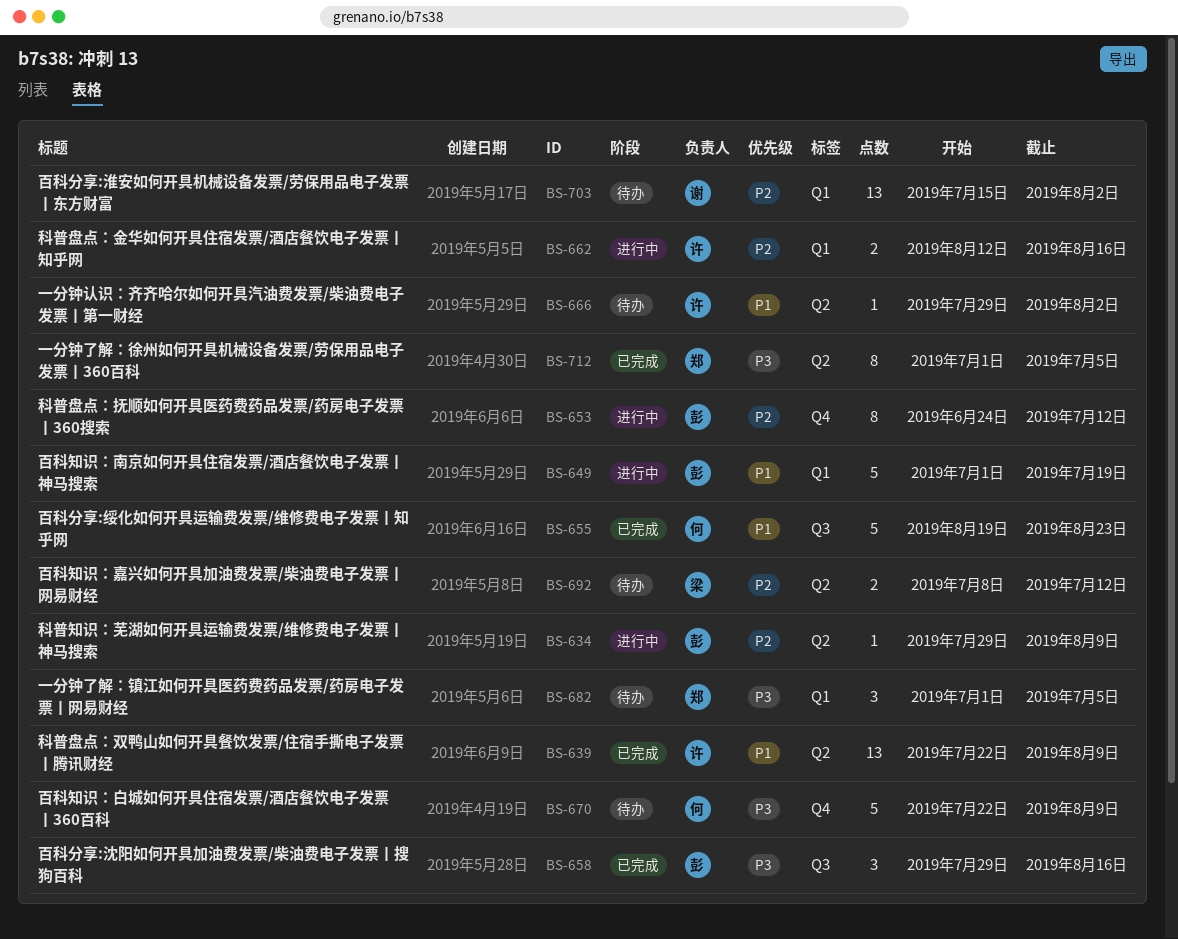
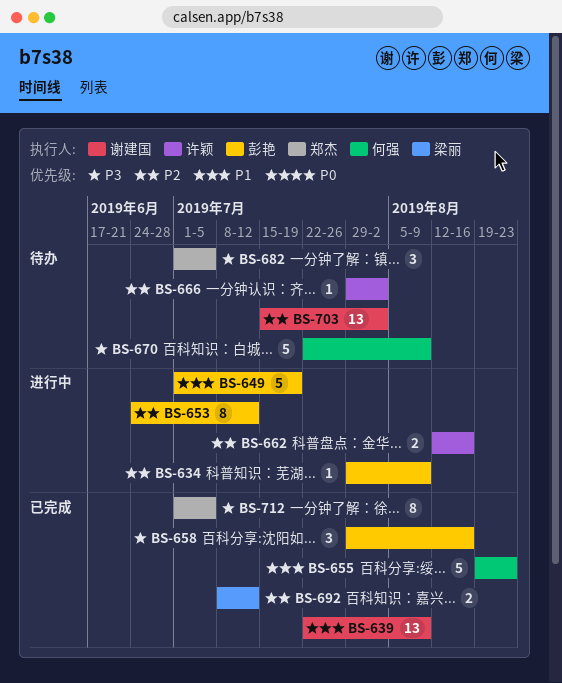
BS-639, owner: 许颖 -> 谢建国
BS-666, priority: P1 -> P2
BS-692, status: 待办 -> 已完成

